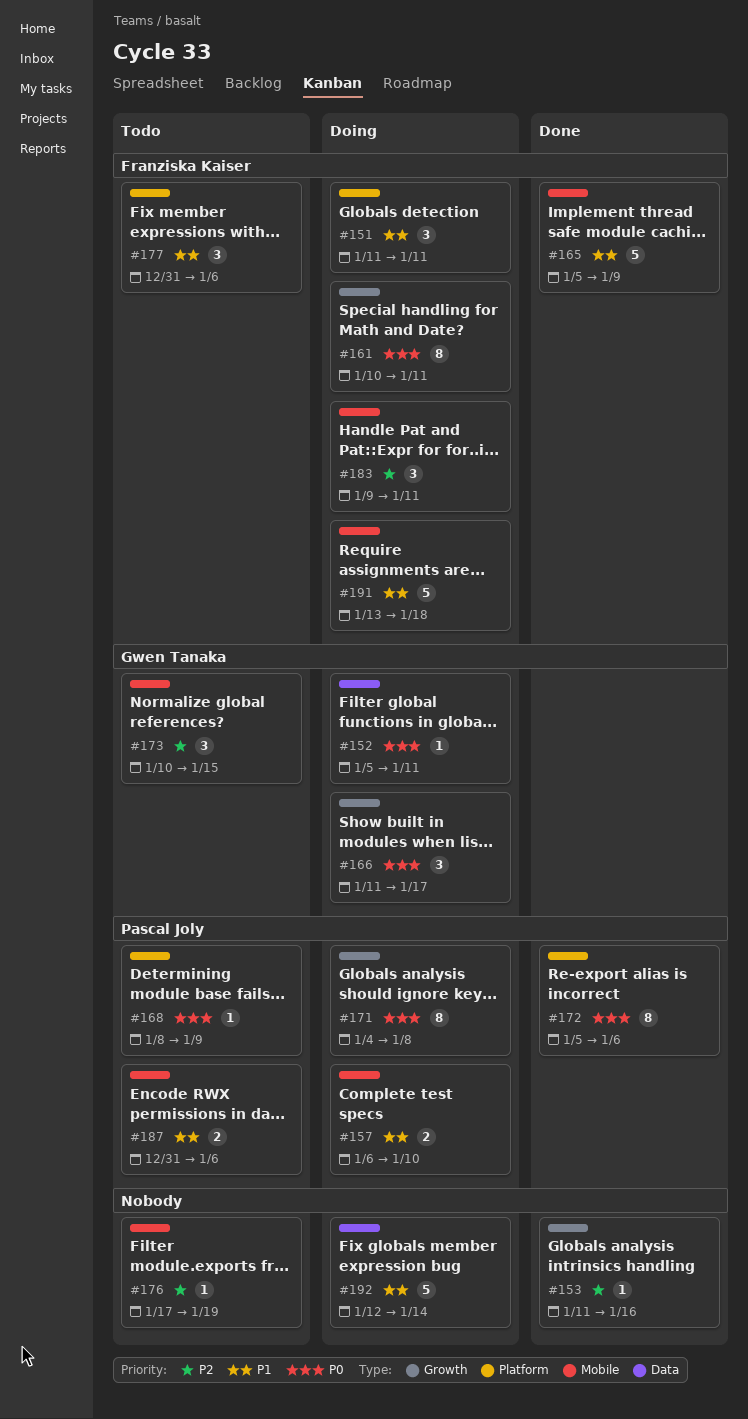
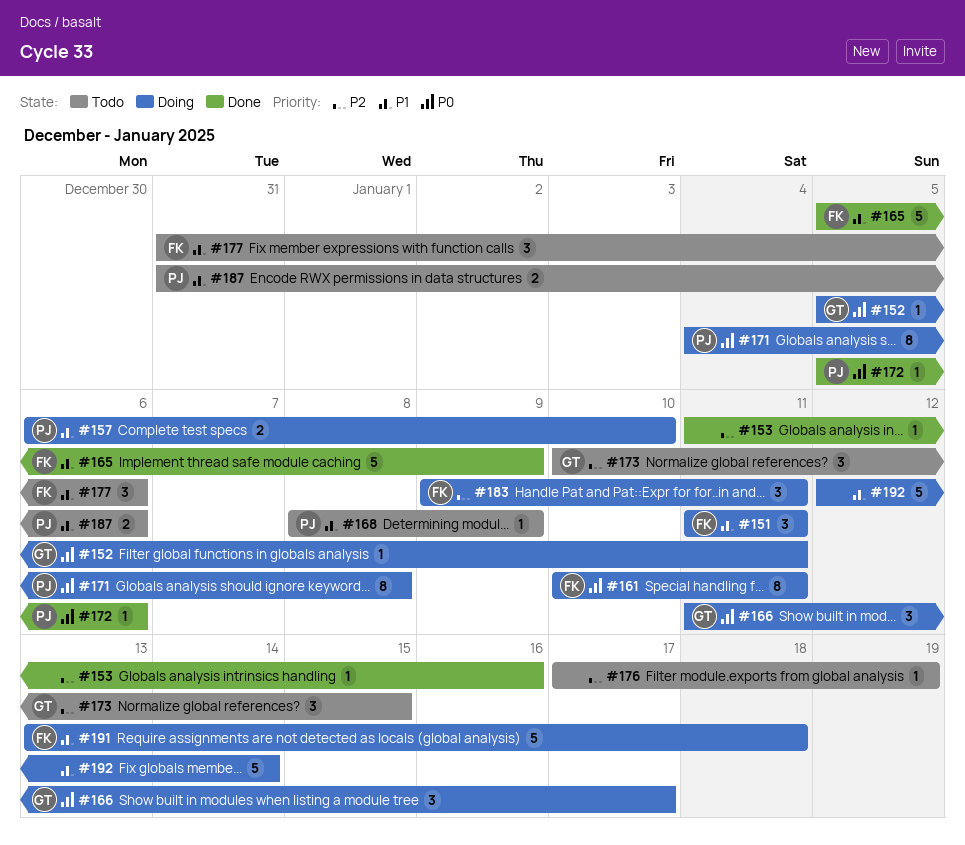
#168, priority: P0 -> P1
#172, estimate: 8 -> 1

